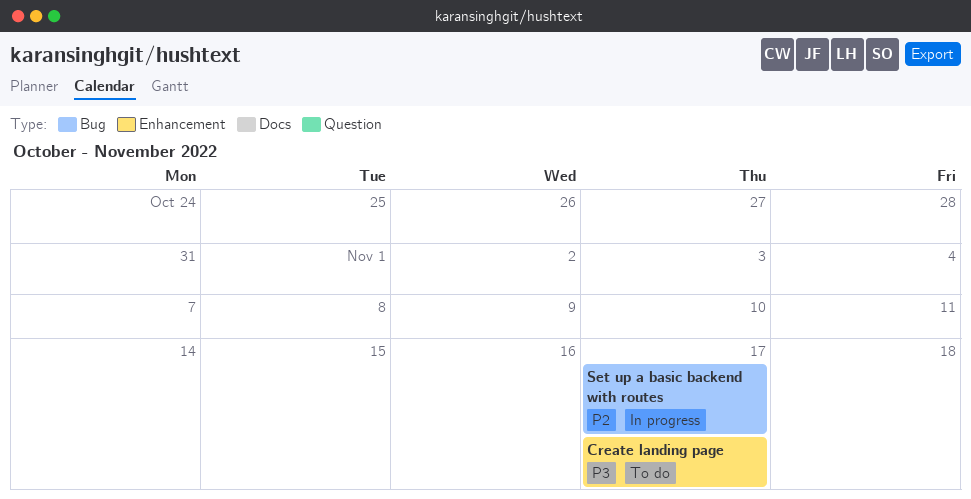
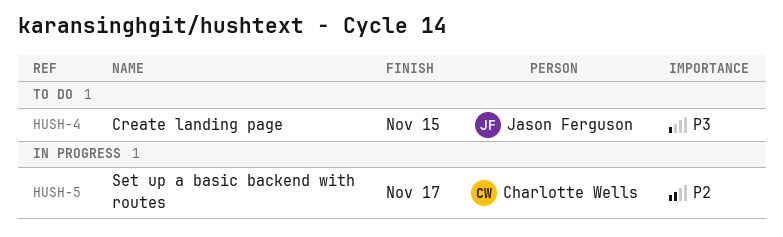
Create landing page, due: Nov 17 -> Nov 15

